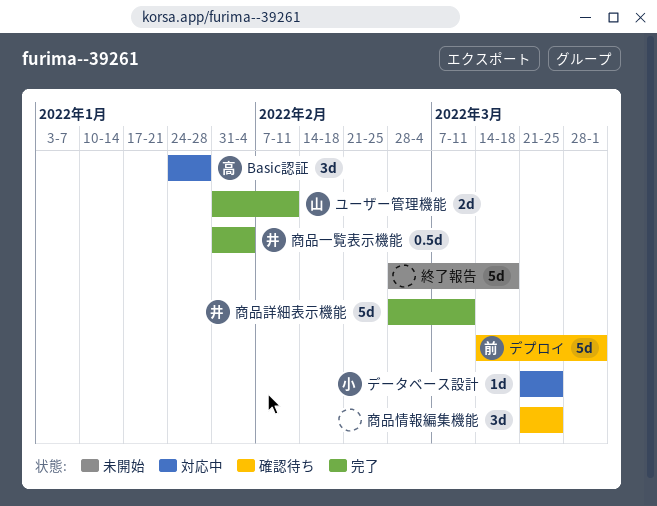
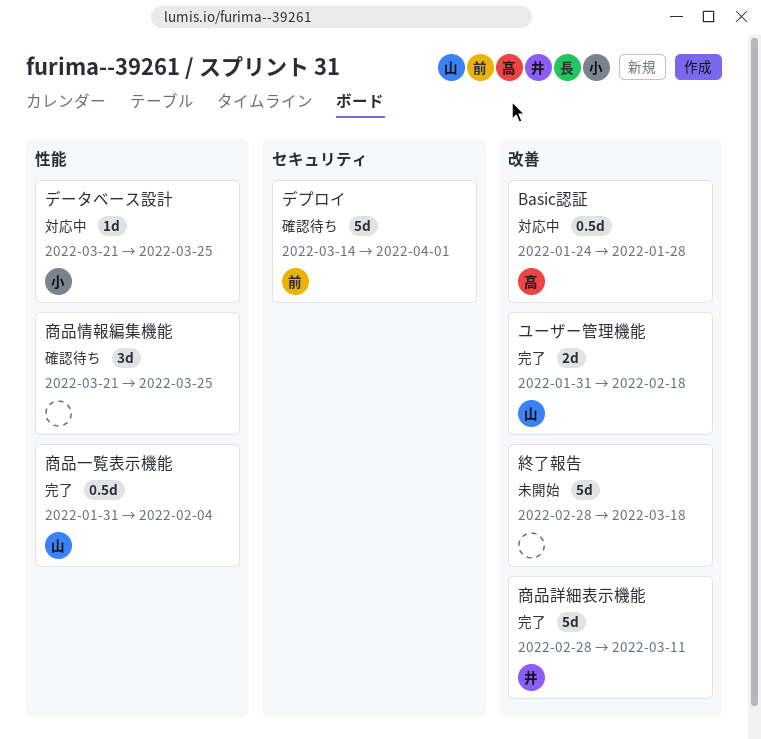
Basic認証, estimate: 3d -> 0.5d
ユーザー管理機能, due: Feb 11 -> Feb 18
商品一覧表示機能, owner: 井 -> 山

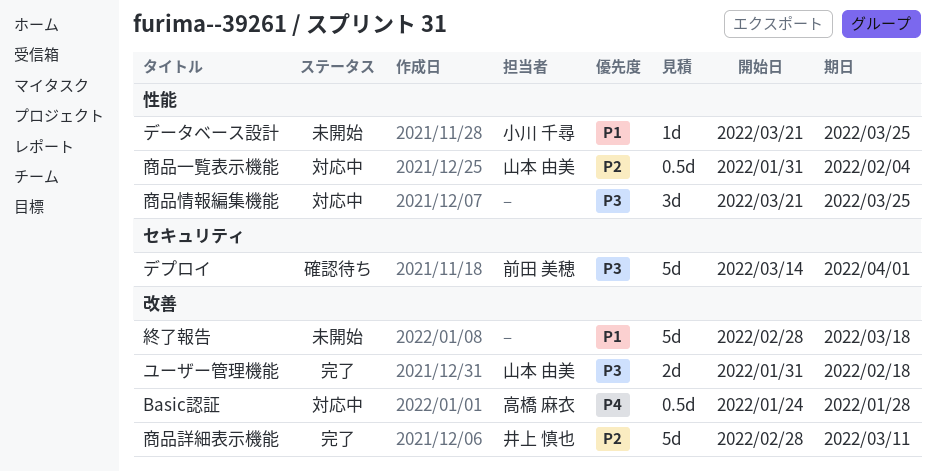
データベース設計, status: 対応中 -> 未開始
商品一覧表示機能, status: 完了 -> 対応中
商品情報編集機能, status: 確認待ち -> 対応中

